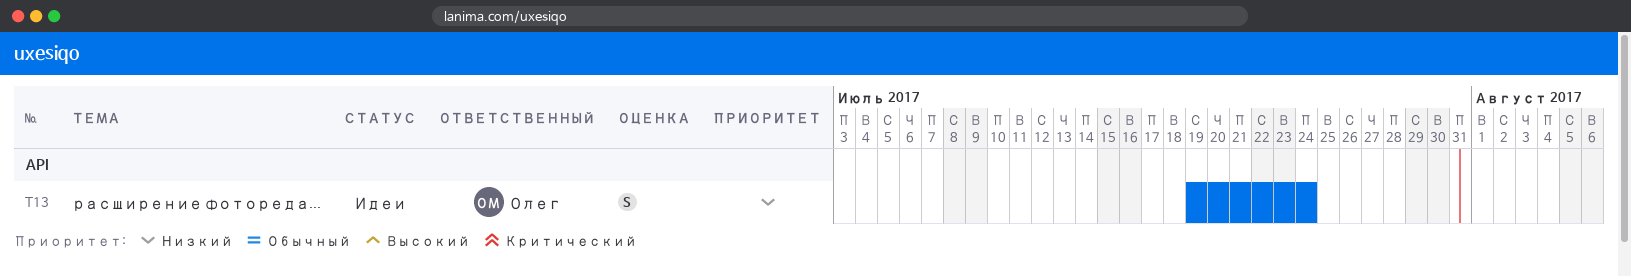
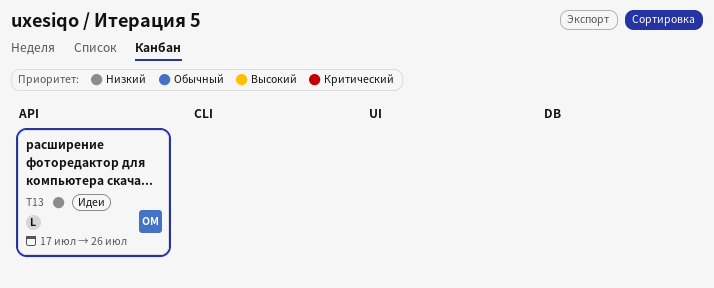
T13, estimate: S -> L
T13, start: Jul 19 -> Jul 17
T13, due: Jul 24 -> Jul 26

